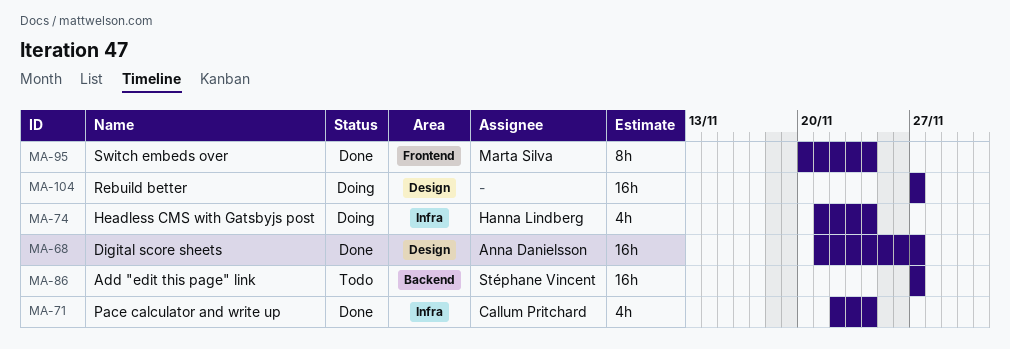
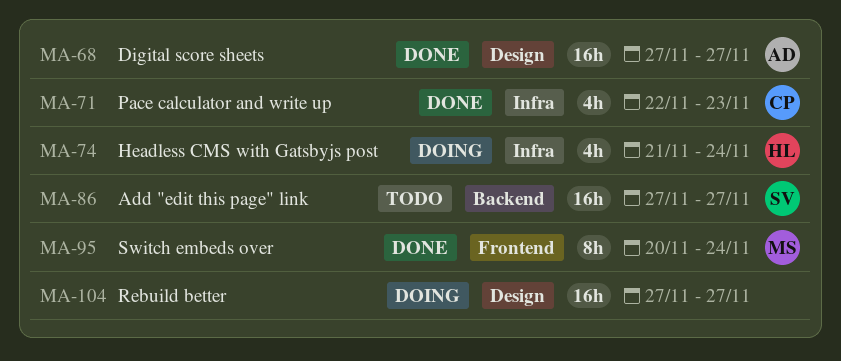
MA-68, start: Nov 21 -> Nov 27
MA-71, due: Nov 24 -> Nov 23

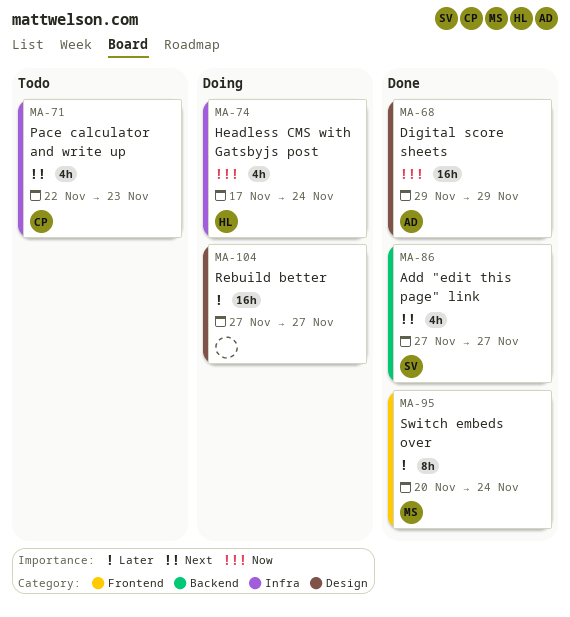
MA-68, start: Nov 27 -> Nov 29
MA-68, due: Nov 27 -> Nov 29
MA-71, status: Done -> Todo
MA-74, start: Nov 21 -> Nov 17
MA-86, status: Todo -> Done
MA-86, estimate: 16h -> 4h

